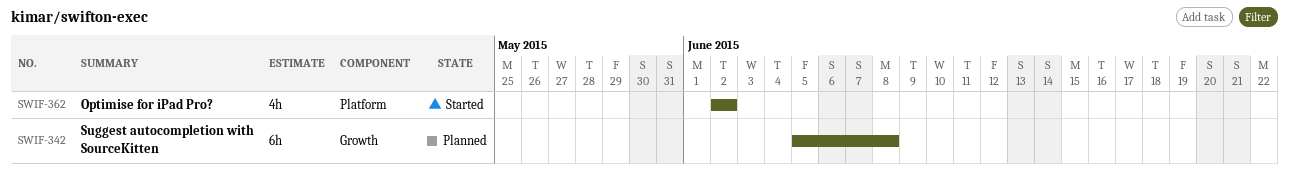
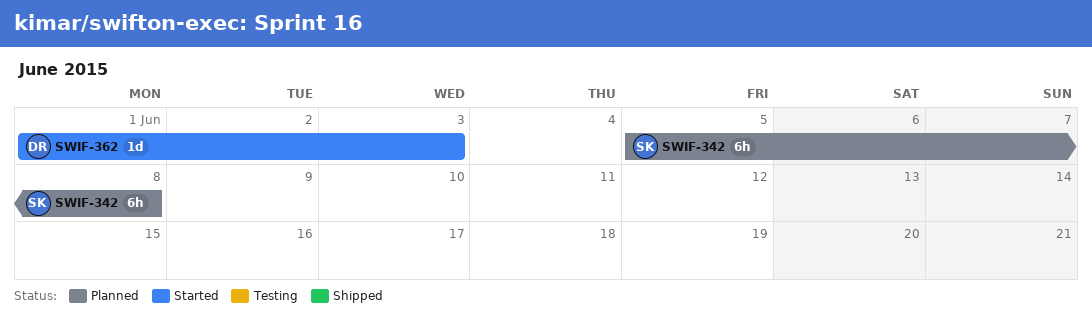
SWIF-362, estimate: 4h -> 1d
SWIF-362, start: Jun 2 -> Jun 1
SWIF-362, due: Jun 2 -> Jun 3

